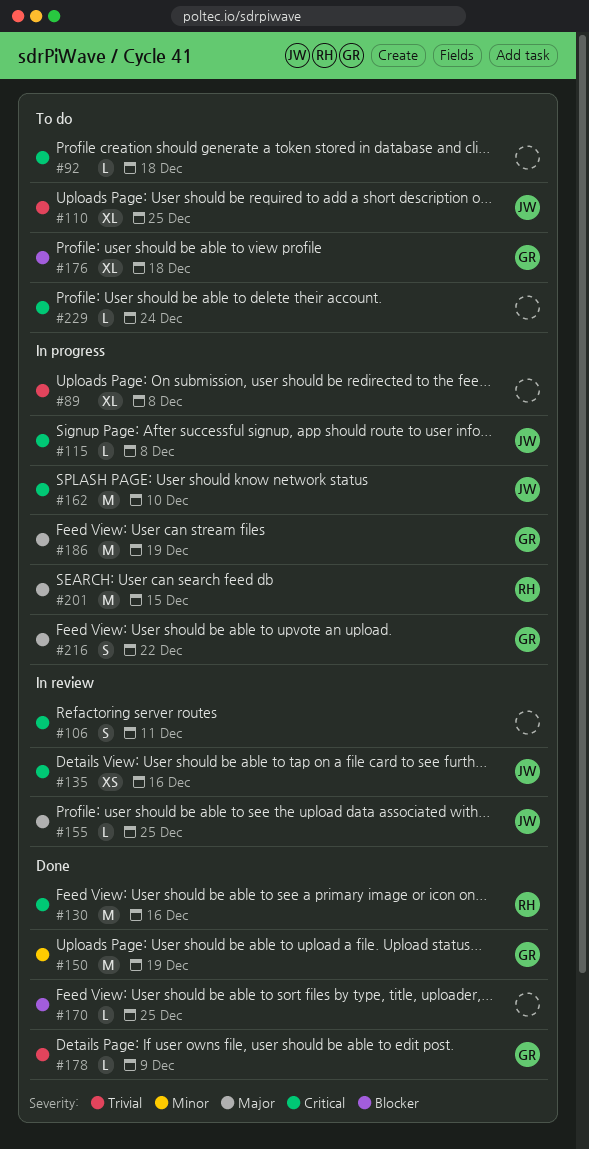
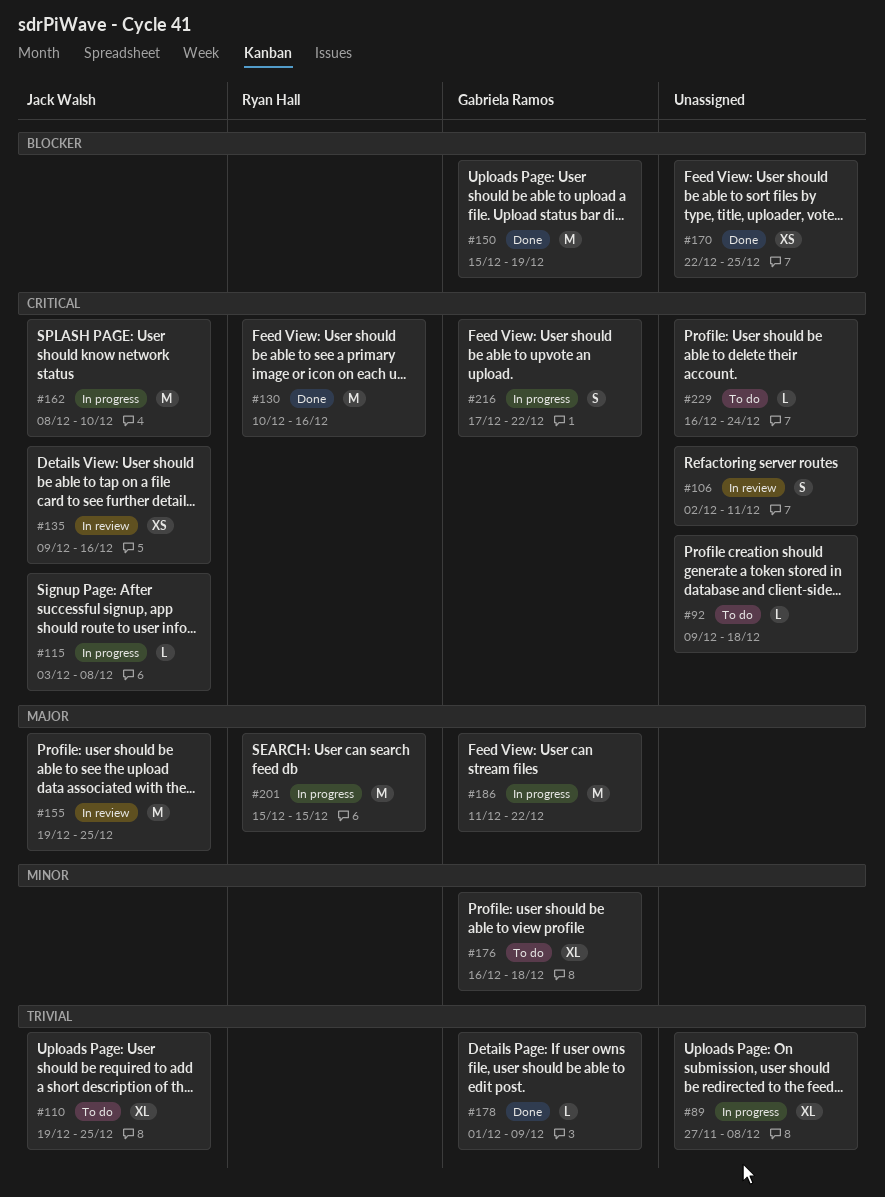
#150, priority: Minor -> Blocker
#155, estimate: L -> M
#170, estimate: L -> XS
#176, priority: Blocker -> Minor
#186, due: Dec 19 -> Dec 22
#216, priority: Major -> Critical

